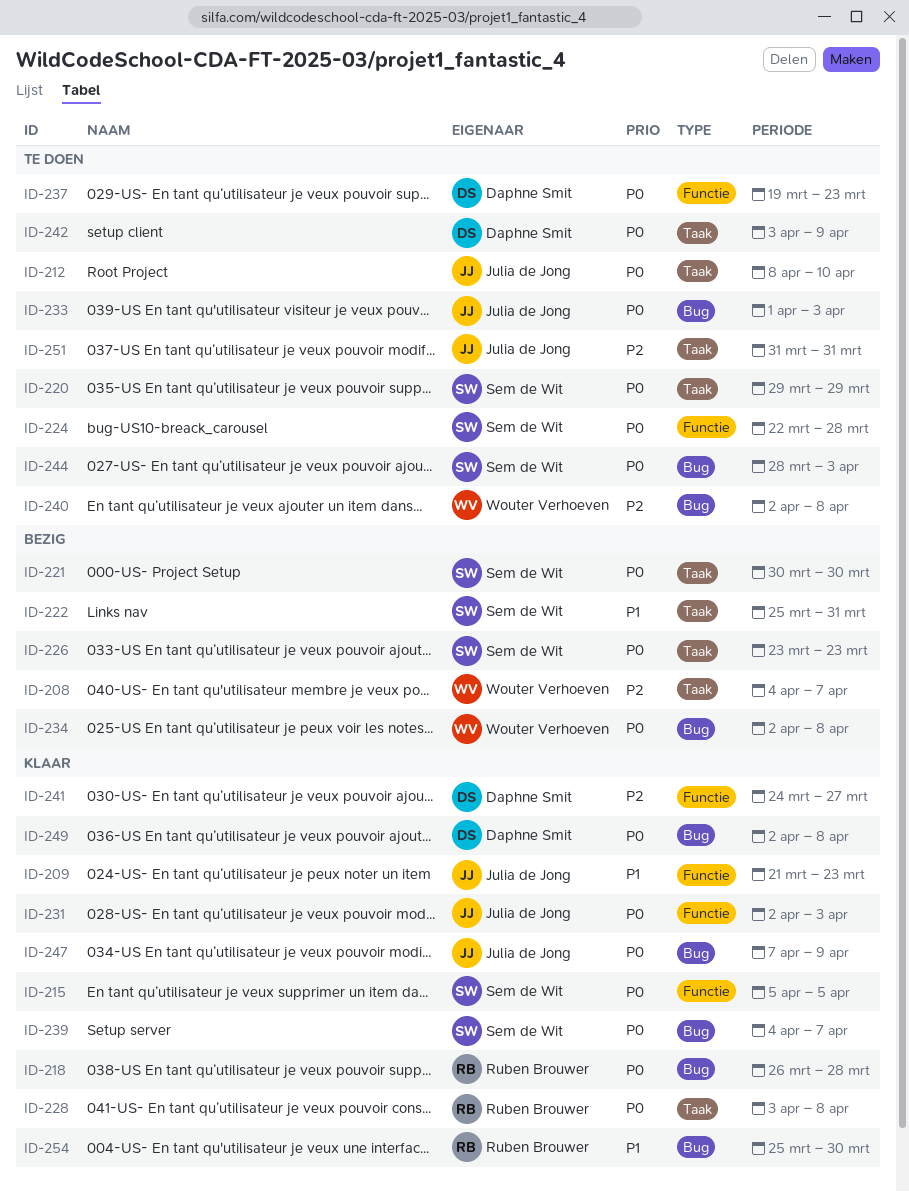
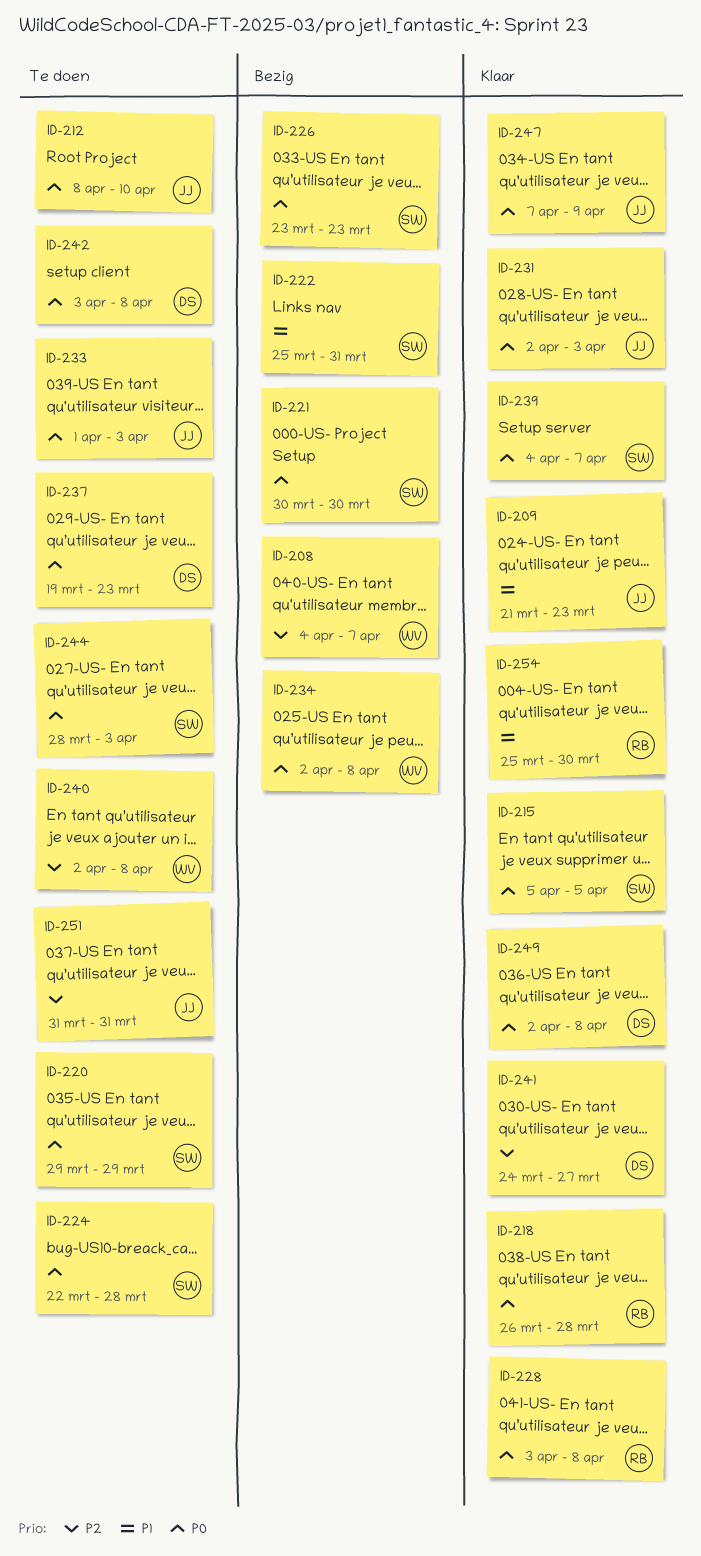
ID-242, due: Apr 9 -> Apr 8

